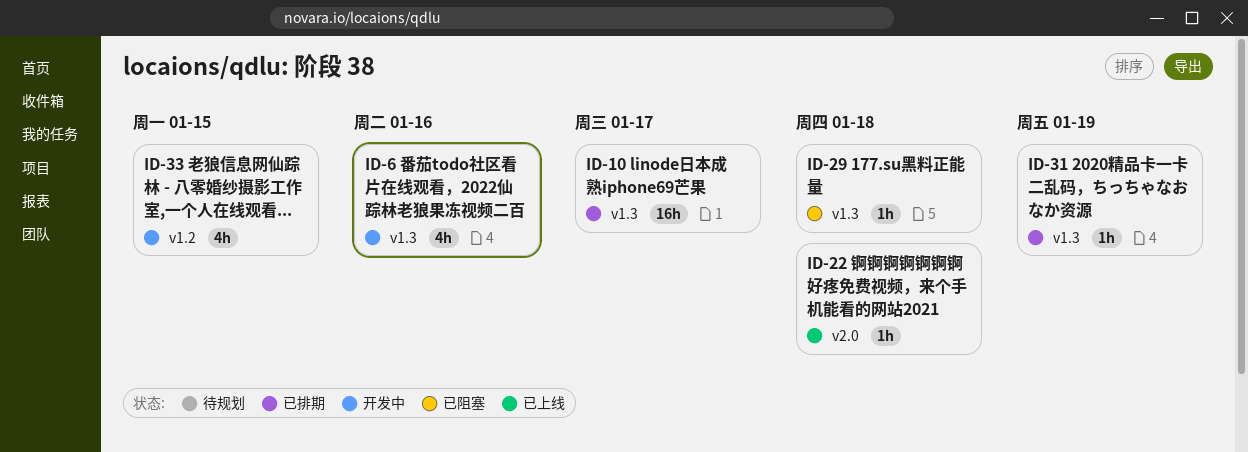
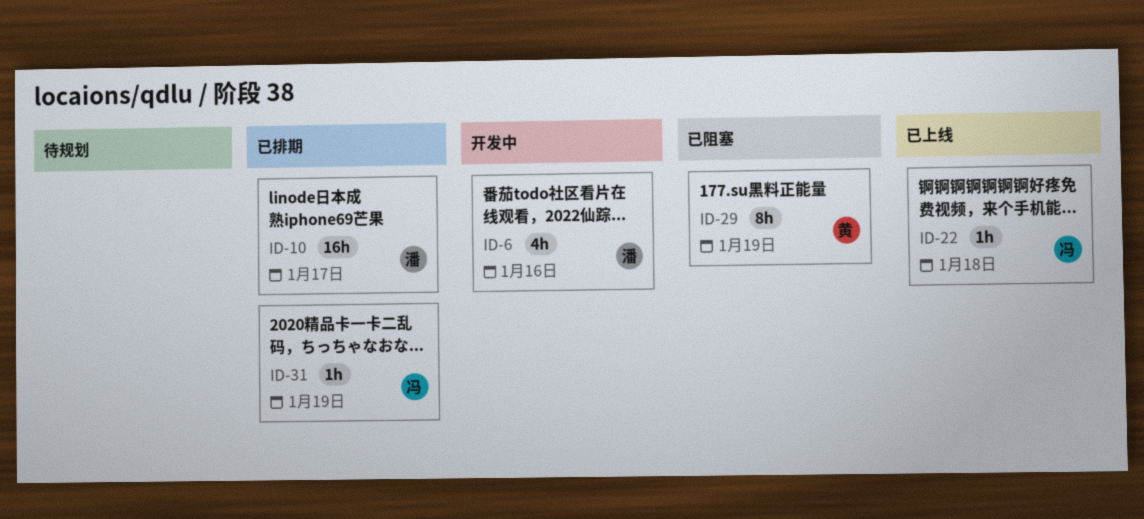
ID-29, estimate: 1h -> 8h
ID-29, due: Jan 18 -> Jan 19
ID-33: present -> none

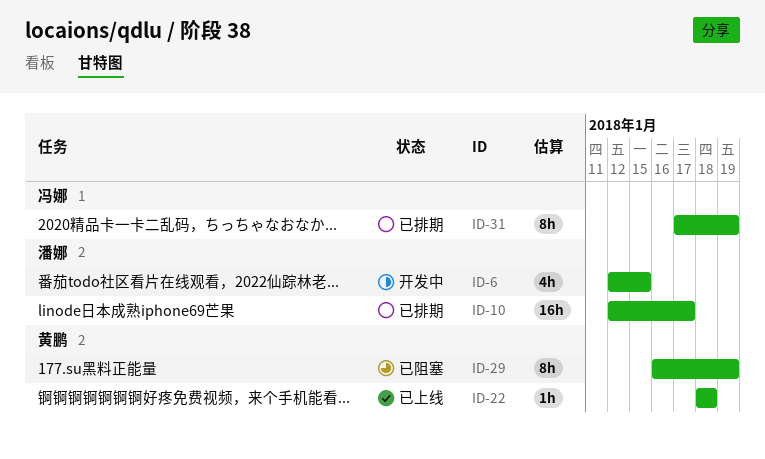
ID-6, due: Jan 16 -> Jan 15
ID-22, owner: 冯娜 -> 黄鹏
ID-31, estimate: 1h -> 8h

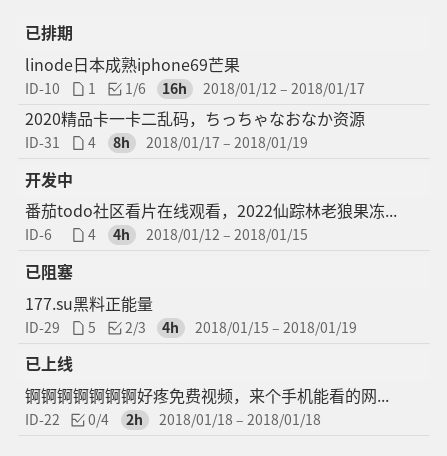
ID-22, estimate: 1h -> 2h
ID-29, estimate: 8h -> 4h
ID-29, start: Jan 16 -> Jan 15

